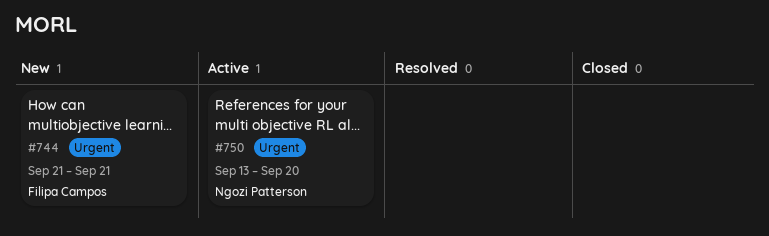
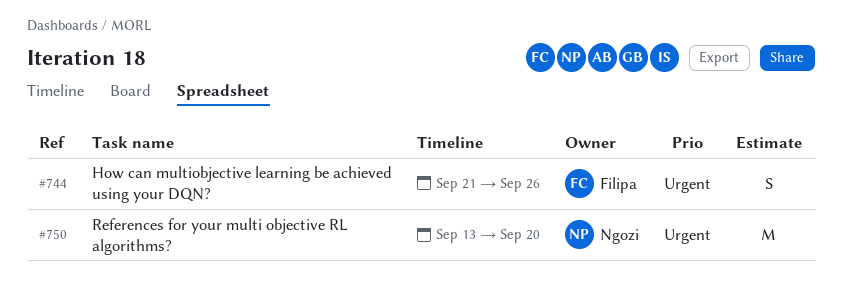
#744, due: Sep 21 -> Sep 26

